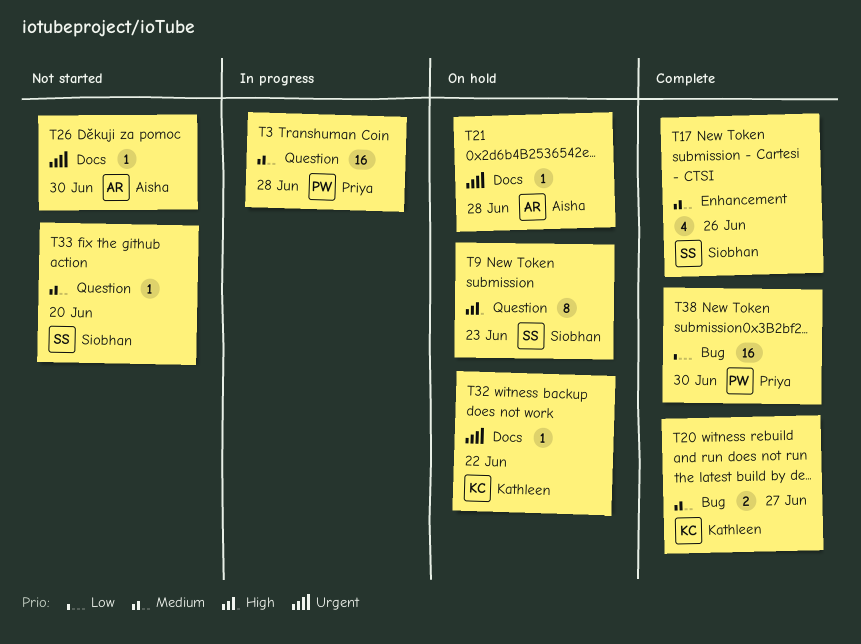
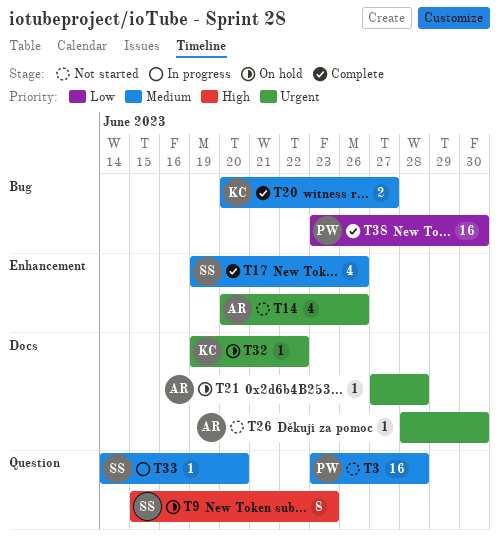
T3, status: In progress -> Not started
T14: none -> present
T33, status: Not started -> In progress

